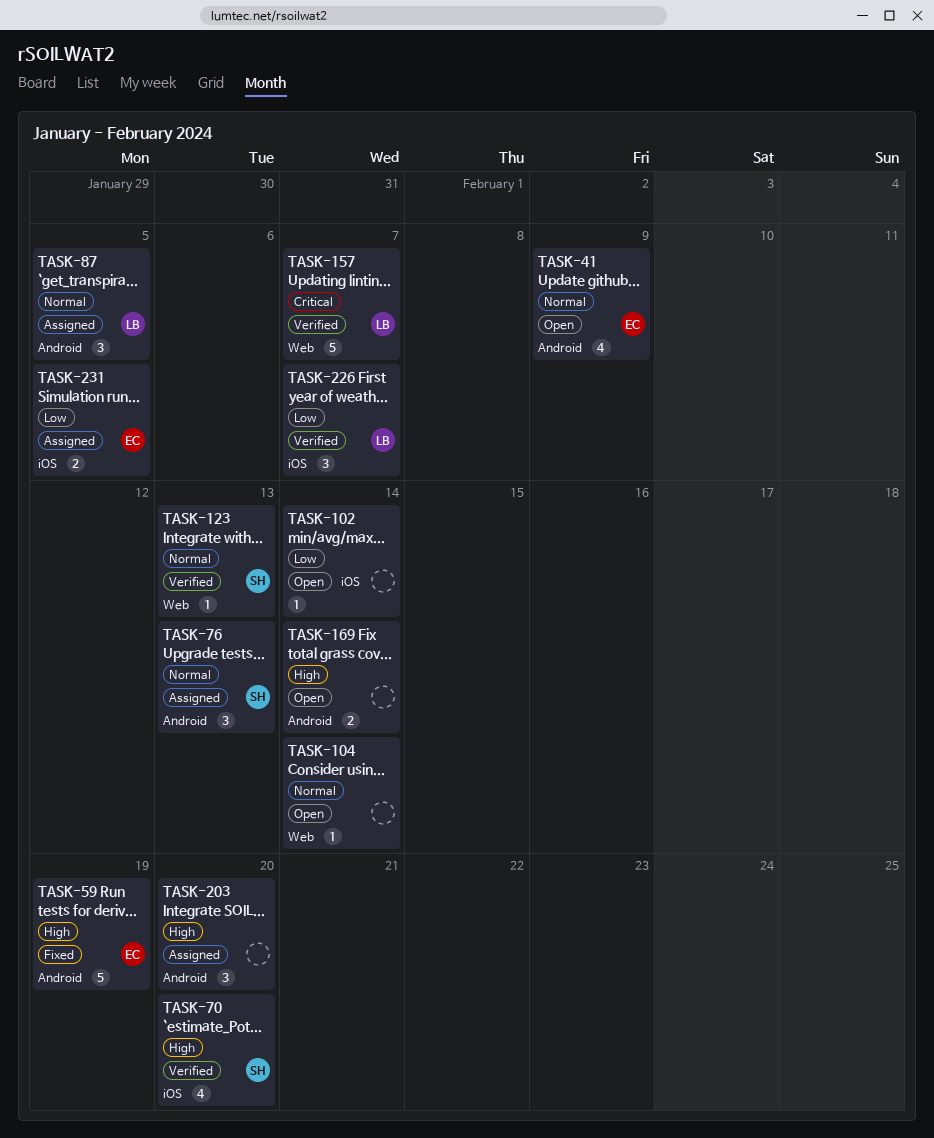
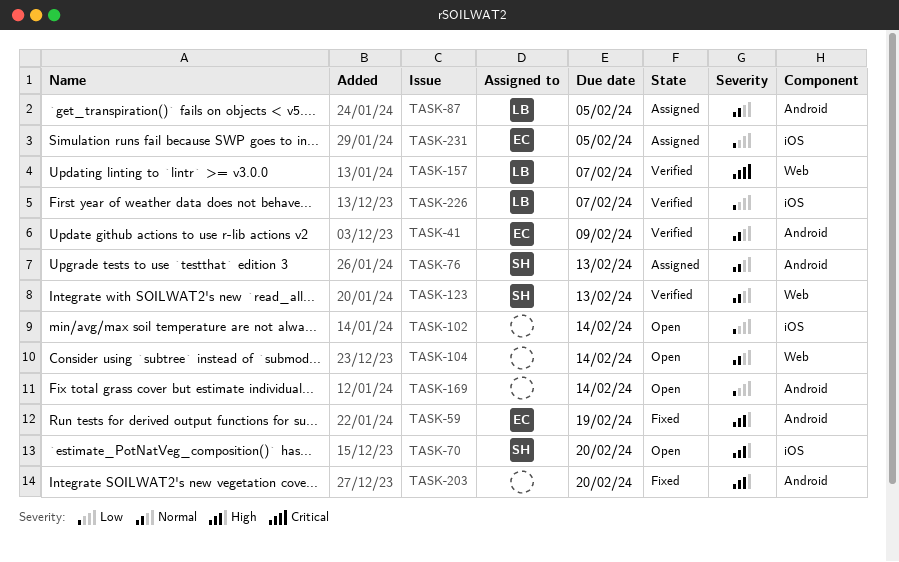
TASK-41, status: Open -> Verified
TASK-70, status: Verified -> Open
TASK-169, priority: High -> Low
TASK-203, status: Assigned -> Fixed

